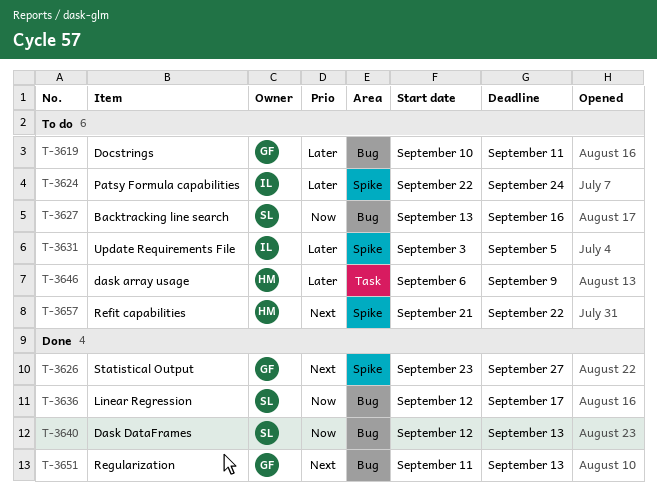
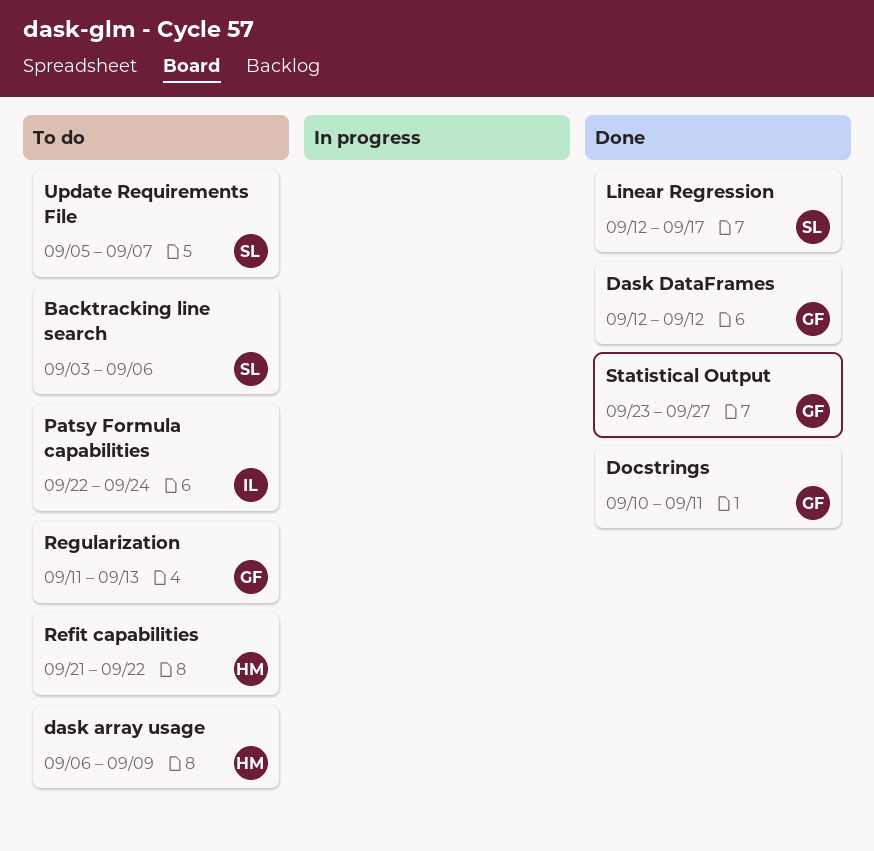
Backtracking line search, start: Sep 13 -> Sep 3
Backtracking line search, due: Sep 16 -> Sep 6
Dask DataFrames, owner: SL -> GF
Dask DataFrames, due: Sep 13 -> Sep 12
Docstrings, status: To do -> Done
Regularization, status: Done -> To do
Update Requirements File, owner: IL -> SL
Update Requirements File, start: Sep 3 -> Sep 5
Update Requirements File, due: Sep 5 -> Sep 7

